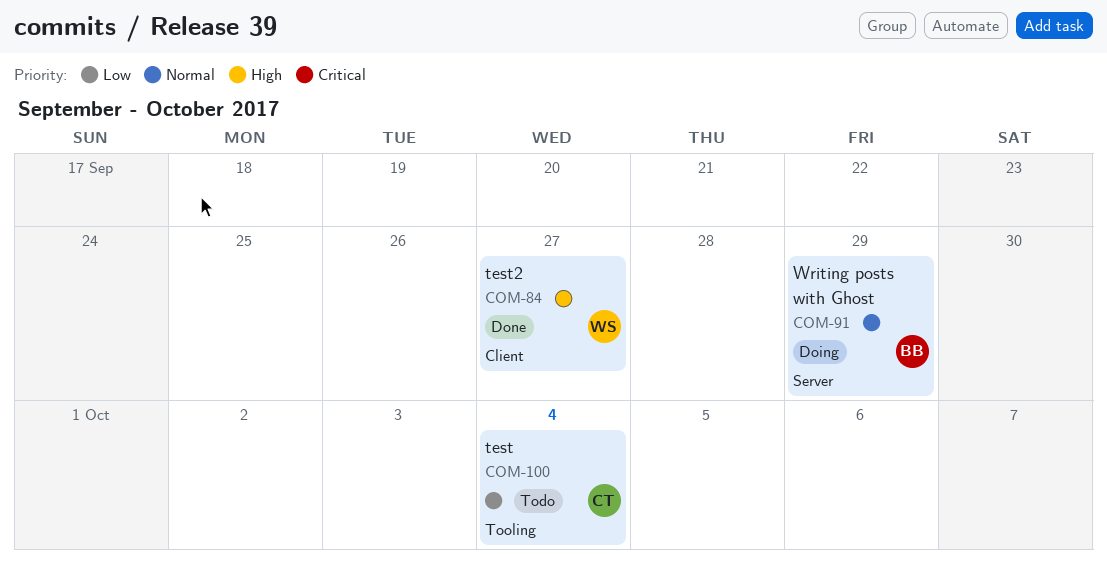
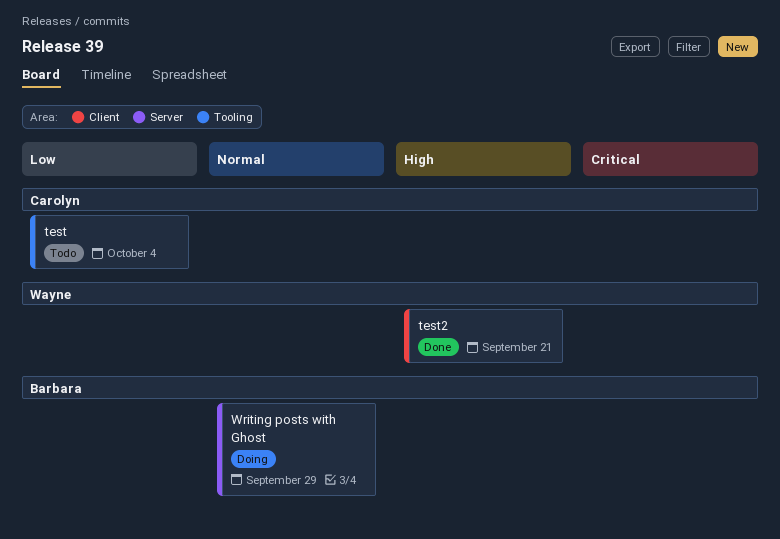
test2, due: Sep 27 -> Sep 21

